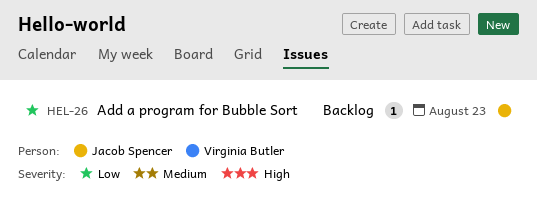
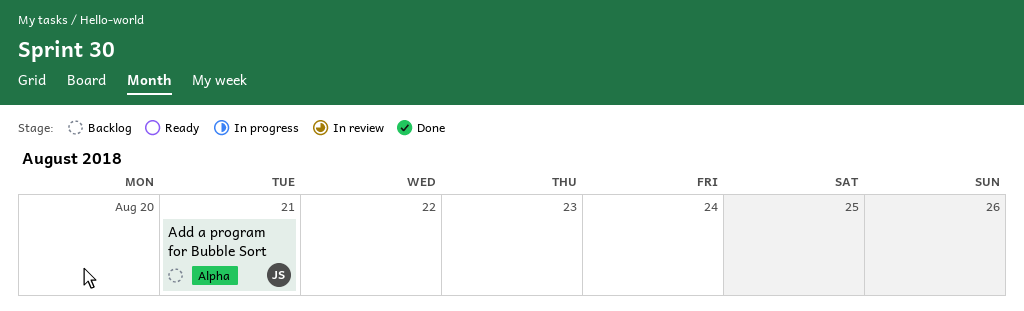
Add a program for Bubble Sort, due: Aug 23 -> Aug 21

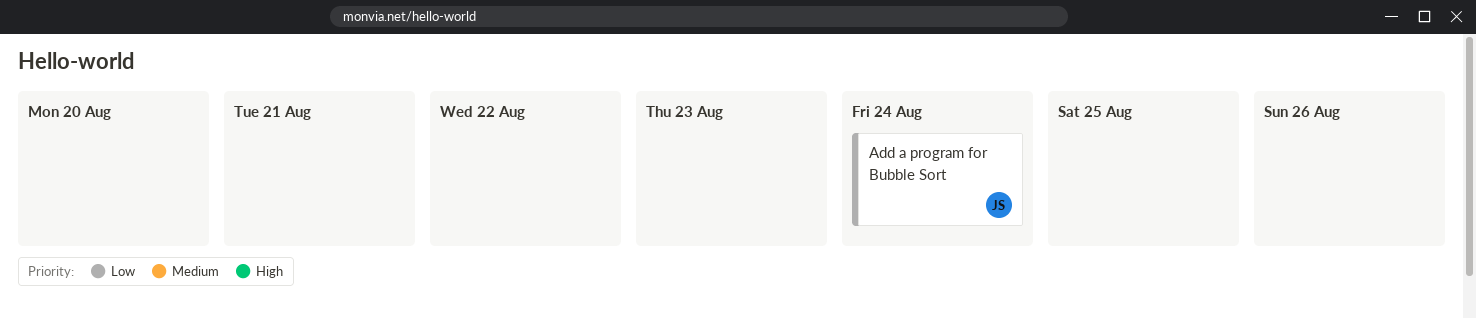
Add a program for Bubble Sort, due: Aug 21 -> Aug 24

